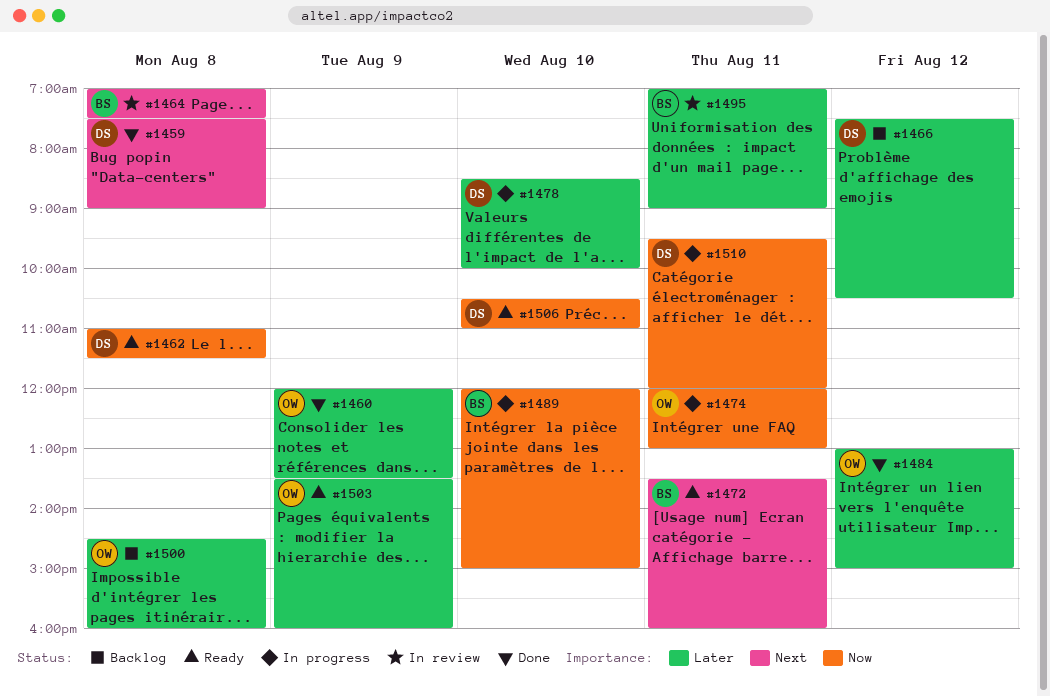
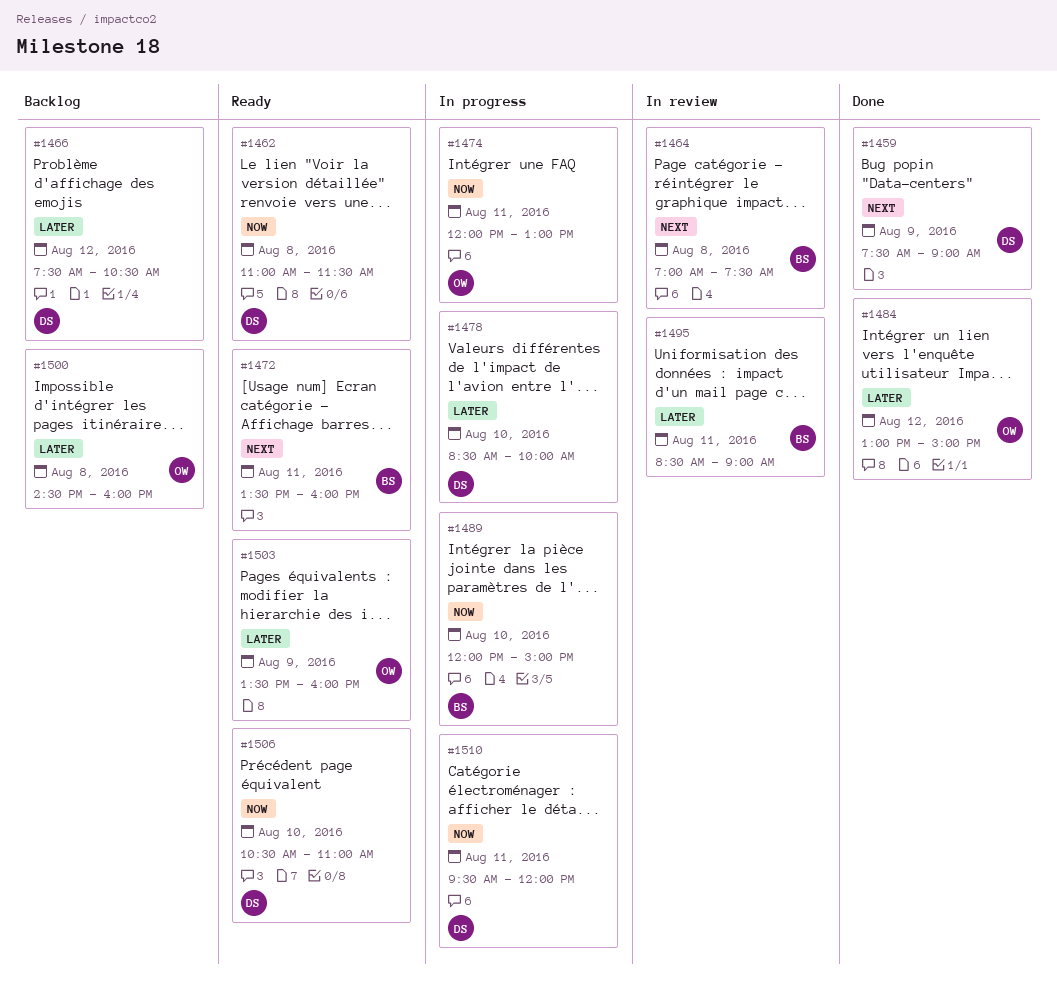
#1459, day: Aug 8 -> Aug 9
#1460: present -> none
#1495, begins: 07:00 -> 08:30

